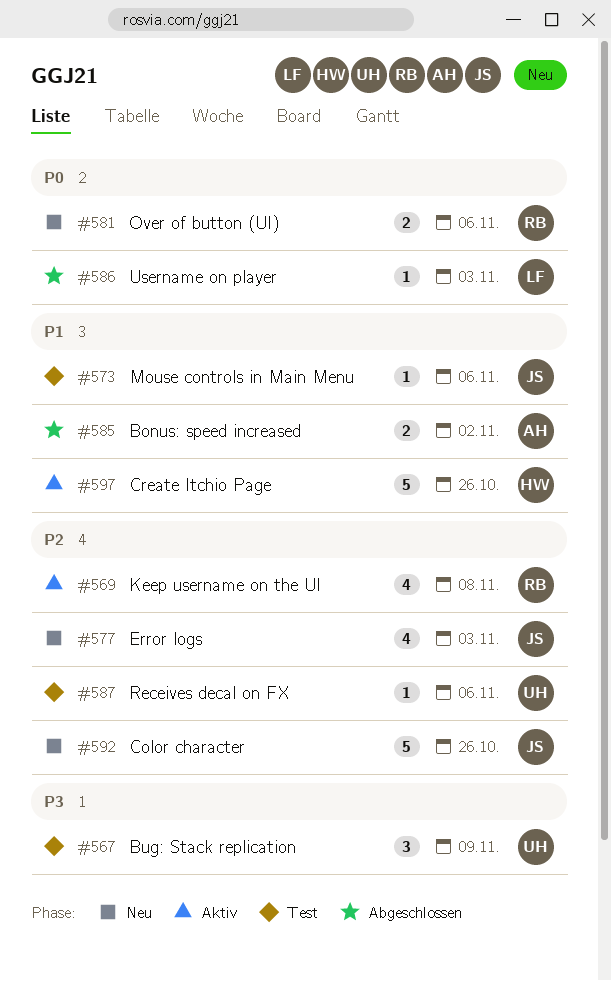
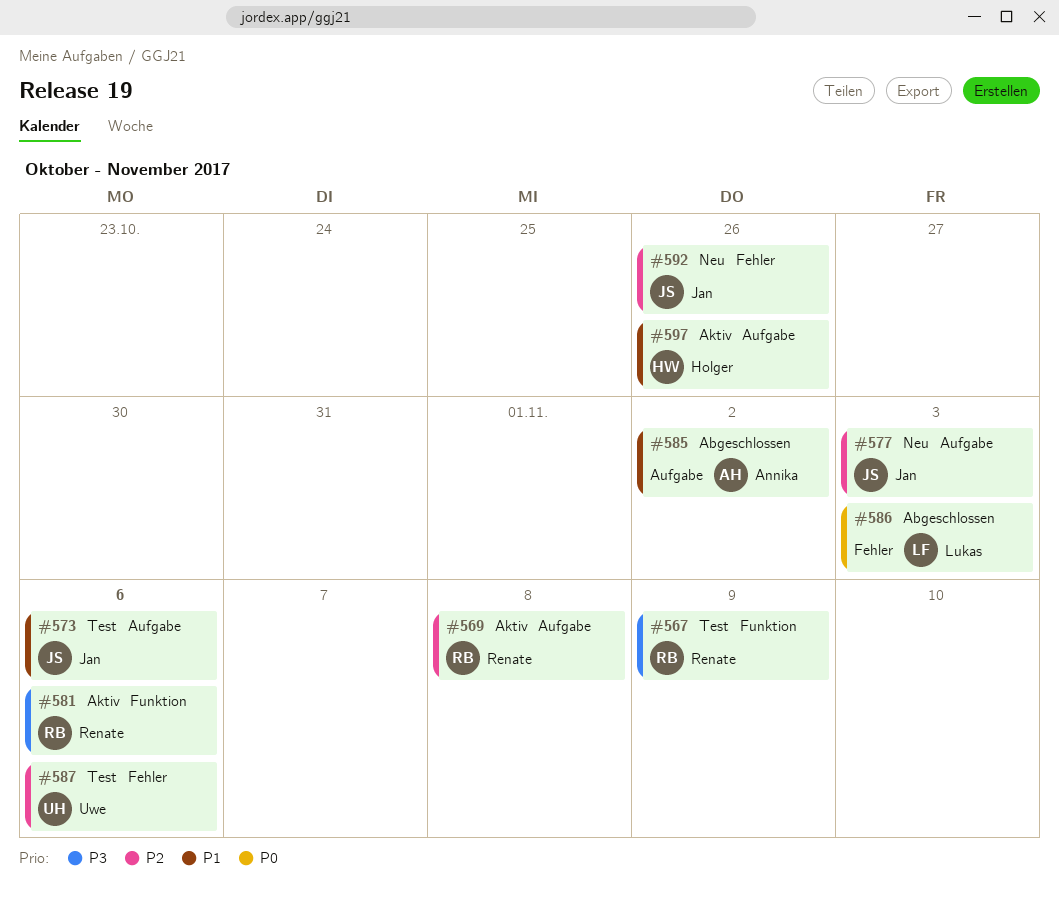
#567, owner: Uwe -> Renate
#581, status: Neu -> Aktiv
#581, priority: P0 -> P3

